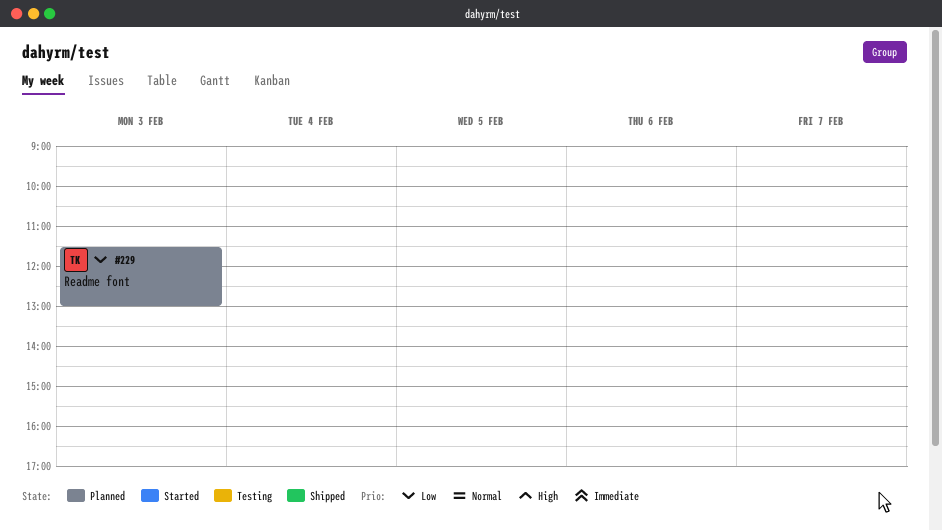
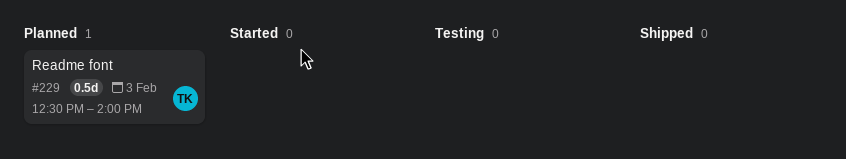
#229, begins: 11:30 -> 12:30
#229, ends: 13:00 -> 14:00

